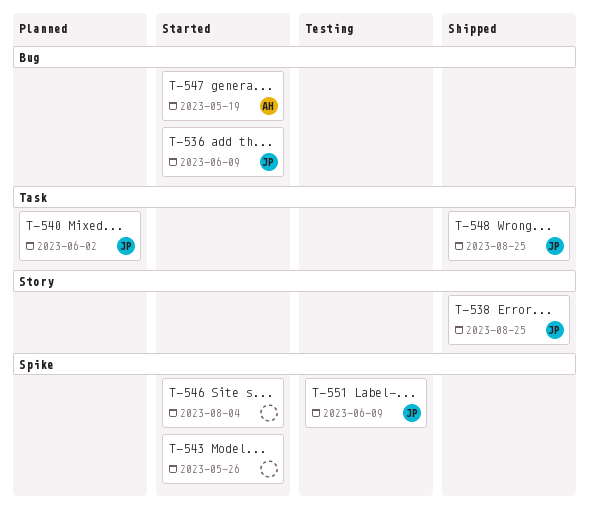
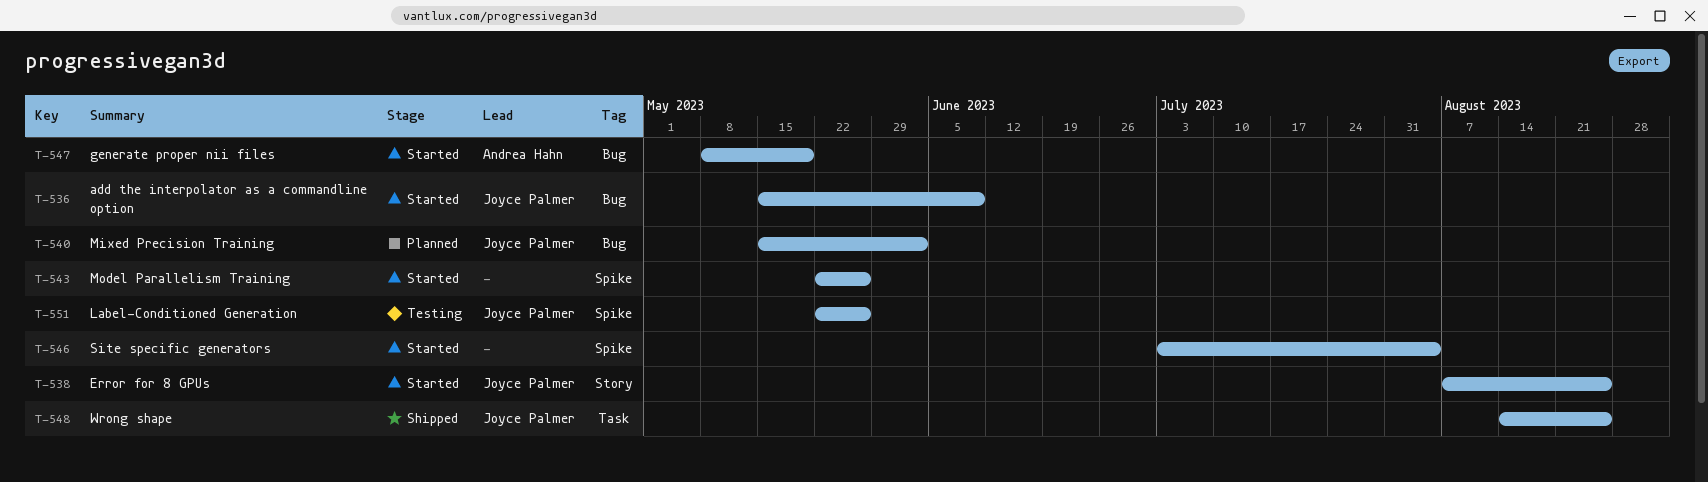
T-538, status: Shipped -> Started
T-540, label: Task -> Bug
T-551, due: Jun 9 -> May 26

